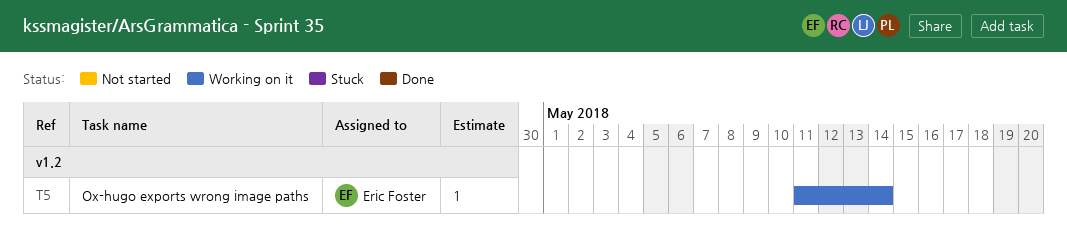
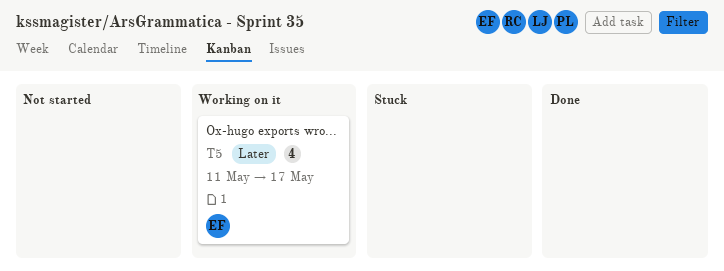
T5, estimate: 1 -> 4
T5, due: May 14 -> May 17

